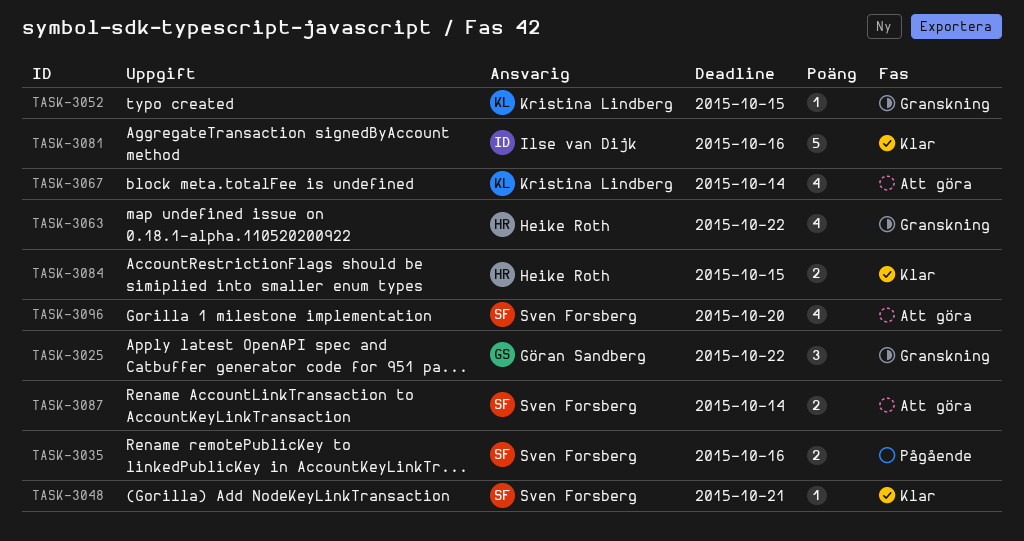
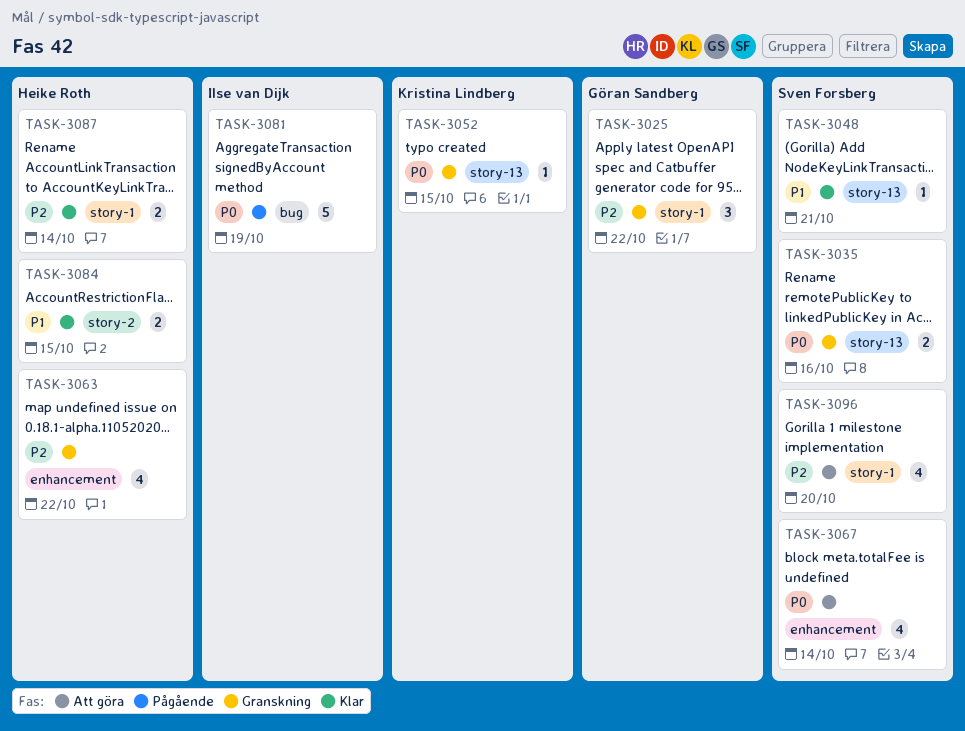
TASK-3035, status: Pågående -> Granskning
TASK-3067, owner: Kristina Lindberg -> Sven Forsberg
TASK-3081, status: Klar -> Pågående
TASK-3081, due: Oct 16 -> Oct 19
TASK-3087, status: Att göra -> Klar
TASK-3087, owner: Sven Forsberg -> Heike Roth

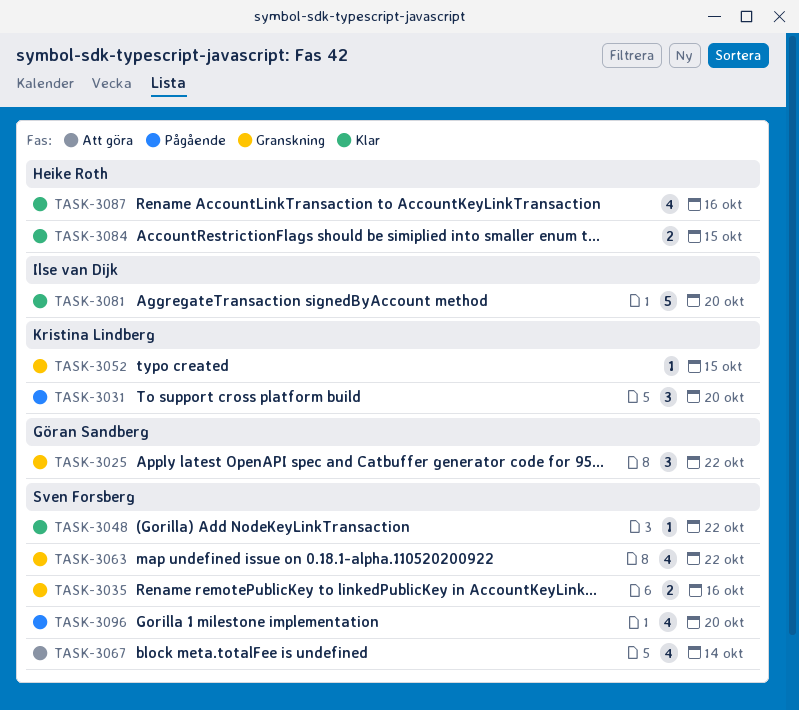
TASK-3031: none -> present
TASK-3048, due: Oct 21 -> Oct 22
TASK-3063, owner: Heike Roth -> Sven Forsberg
TASK-3081, status: Pågående -> Klar
TASK-3081, due: Oct 19 -> Oct 20
TASK-3087, estimate: 2 -> 4
TASK-3087, due: Oct 14 -> Oct 16
TASK-3096, status: Att göra -> Pågående

